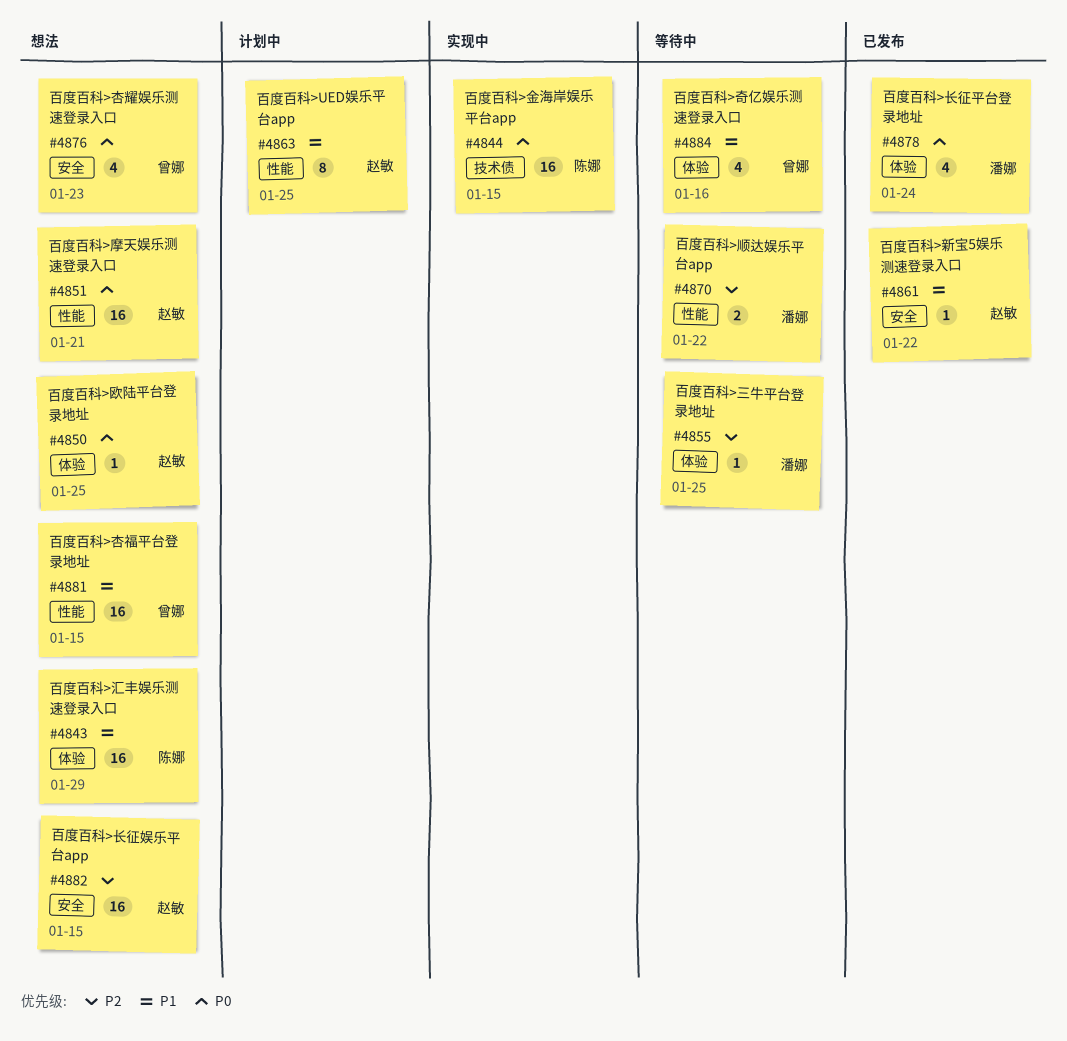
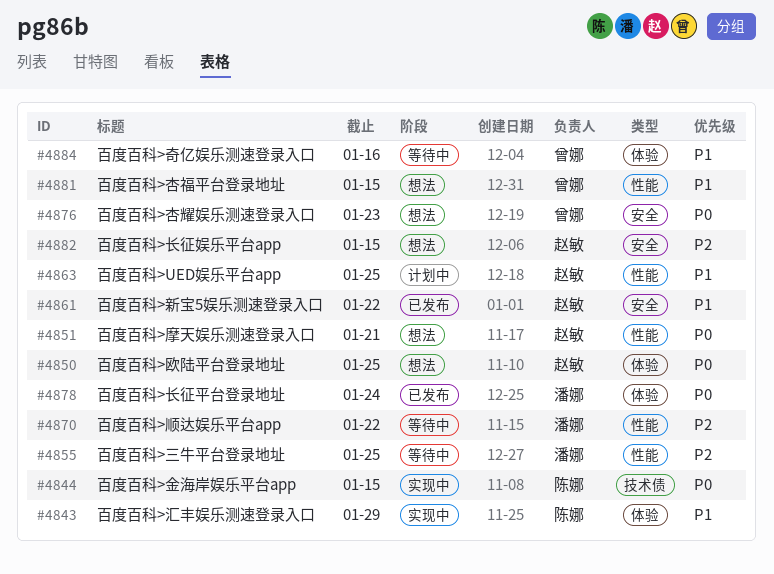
#4843, status: 想法 -> 实现中
#4855, label: 体验 -> 性能

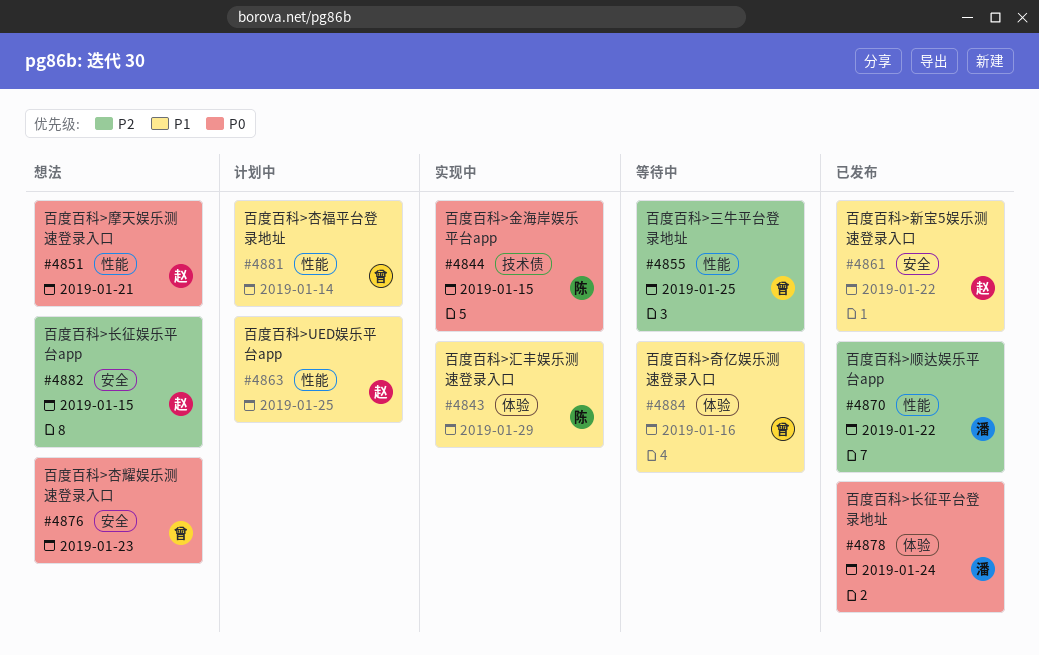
#4850: present -> none
#4855, owner: 潘娜 -> 曾娜
#4870, status: 等待中 -> 已发布
#4881, status: 想法 -> 计划中
#4881, due: Jan 15 -> Jan 14

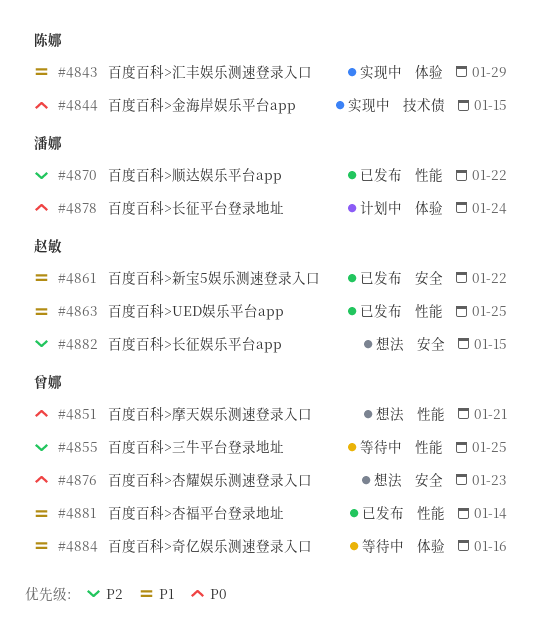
#4851, owner: 赵敏 -> 曾娜
#4863, status: 计划中 -> 已发布
#4878, status: 已发布 -> 计划中
#4881, status: 计划中 -> 已发布

